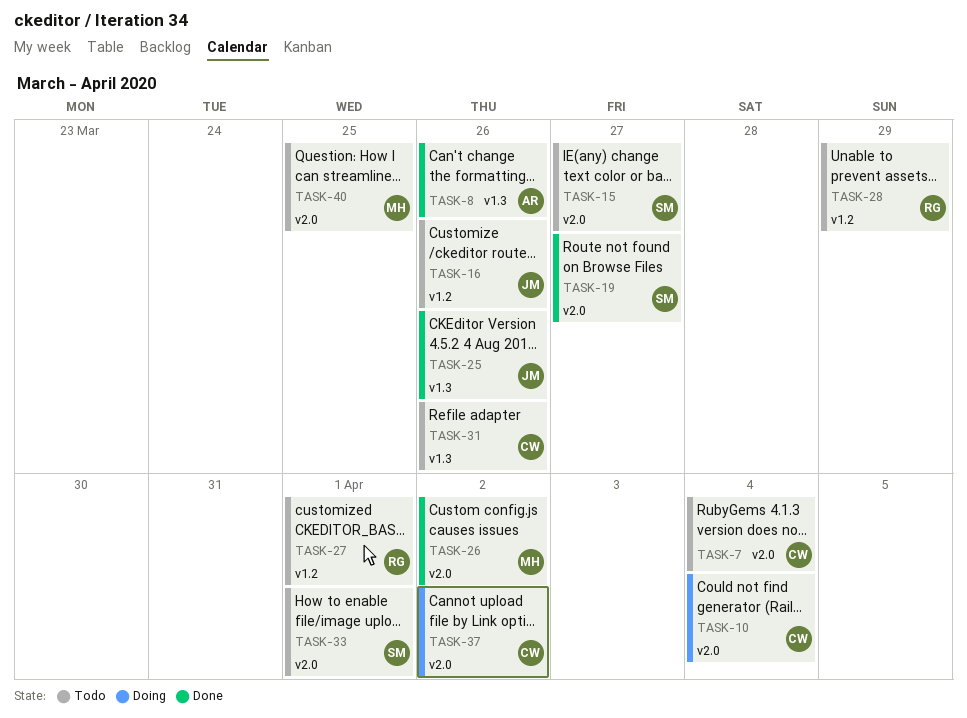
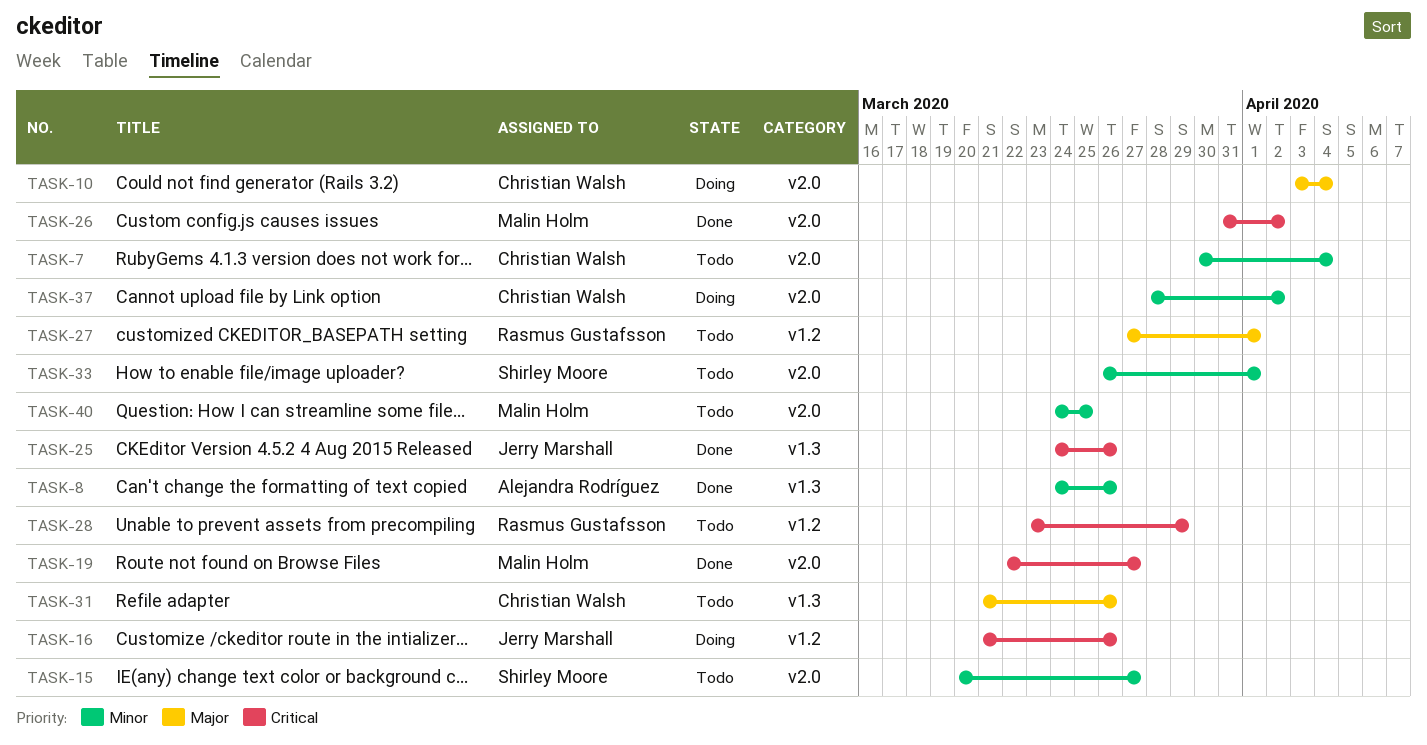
TASK-16, status: Todo -> Doing
TASK-19, owner: Shirley Moore -> Malin Holm

